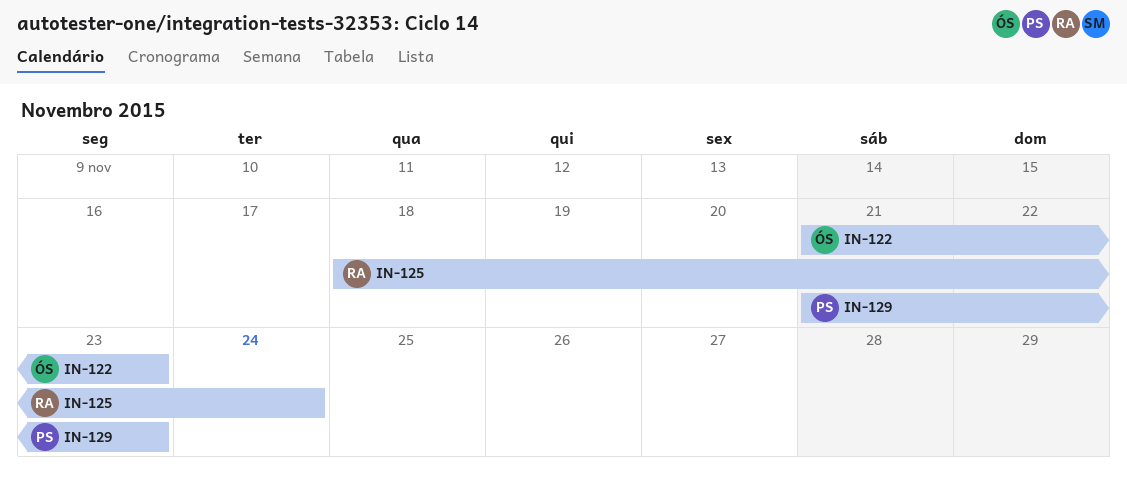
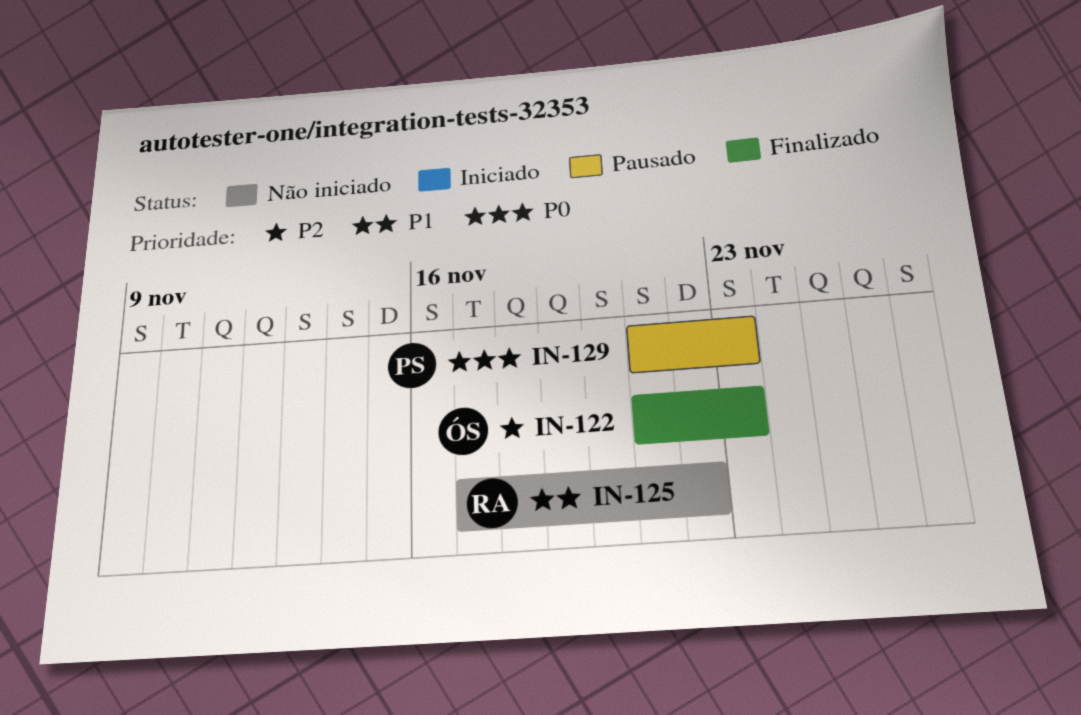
IN-125, start: Nov 18 -> Nov 17
IN-125, due: Nov 24 -> Nov 22

